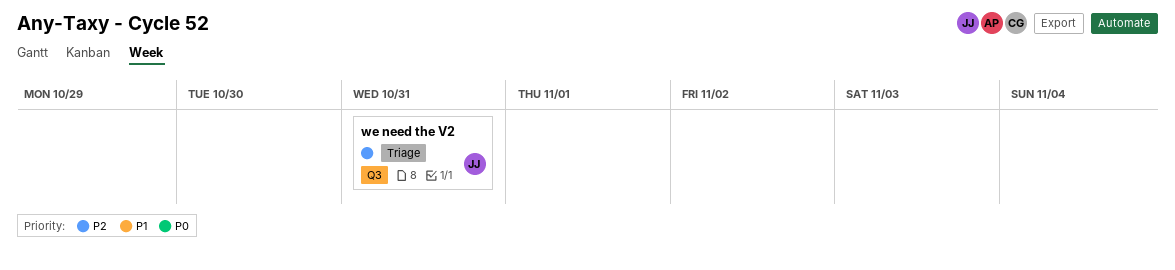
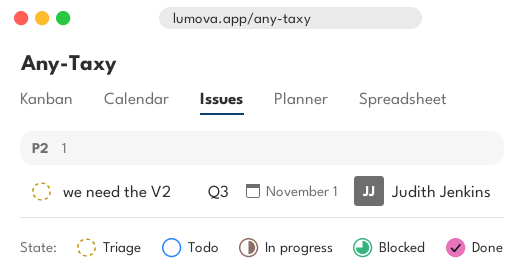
we need the V2, due: Oct 31 -> Nov 1

